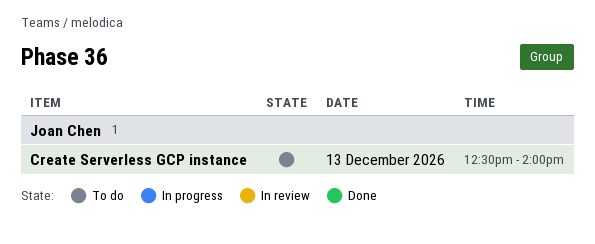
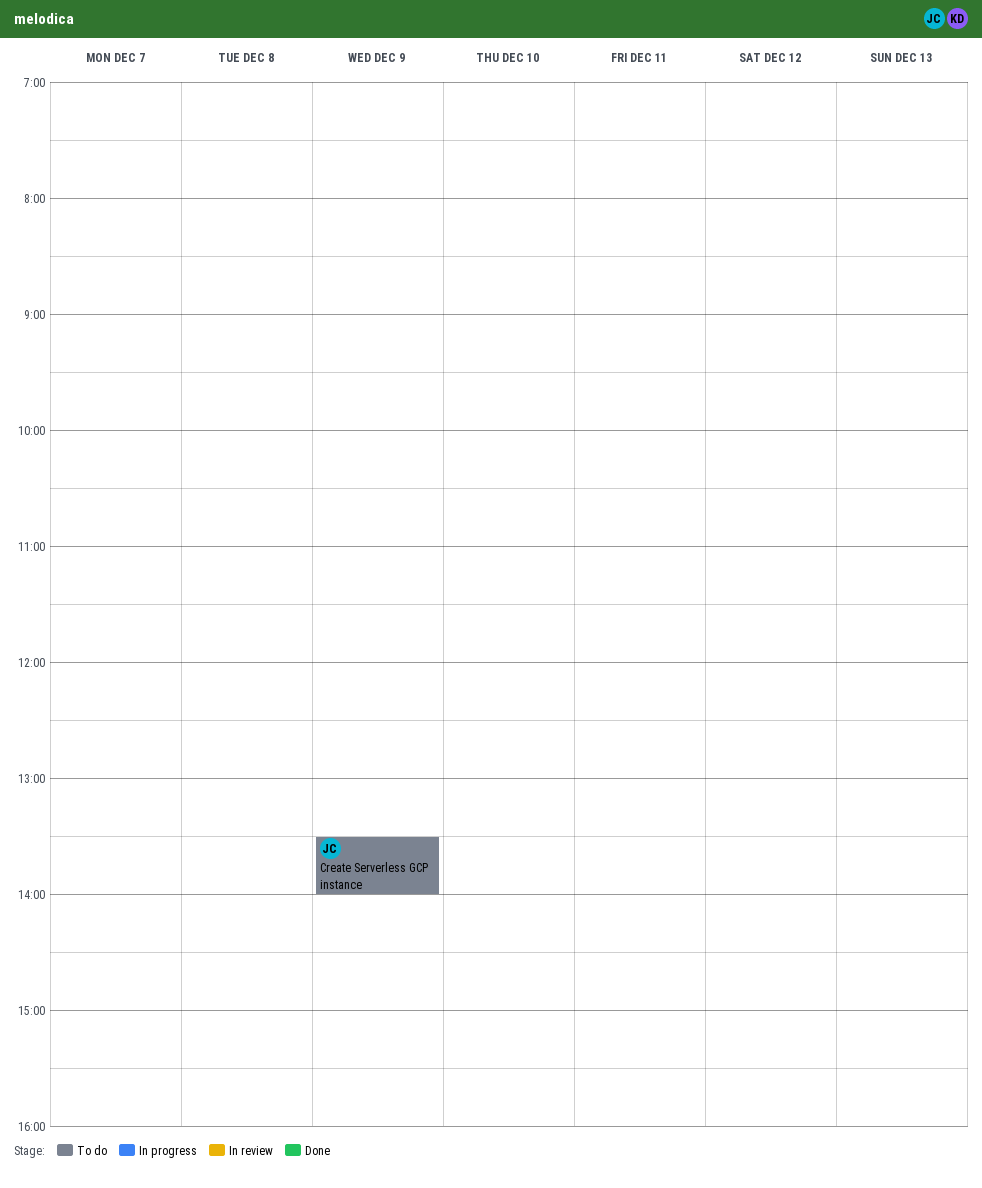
Create Serverless GCP instance, day: Dec 13 -> Dec 9
Create Serverless GCP instance, begins: 12:30 -> 13:30

